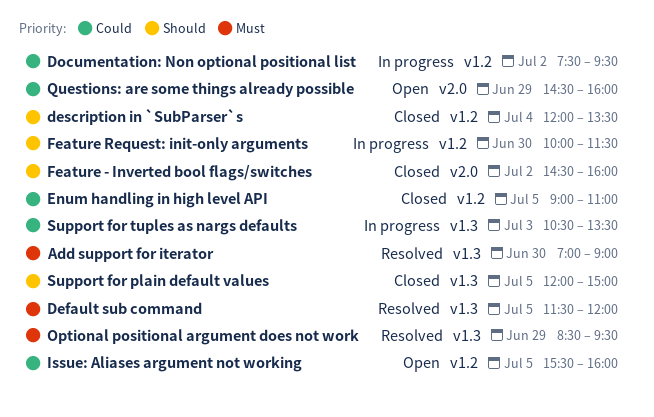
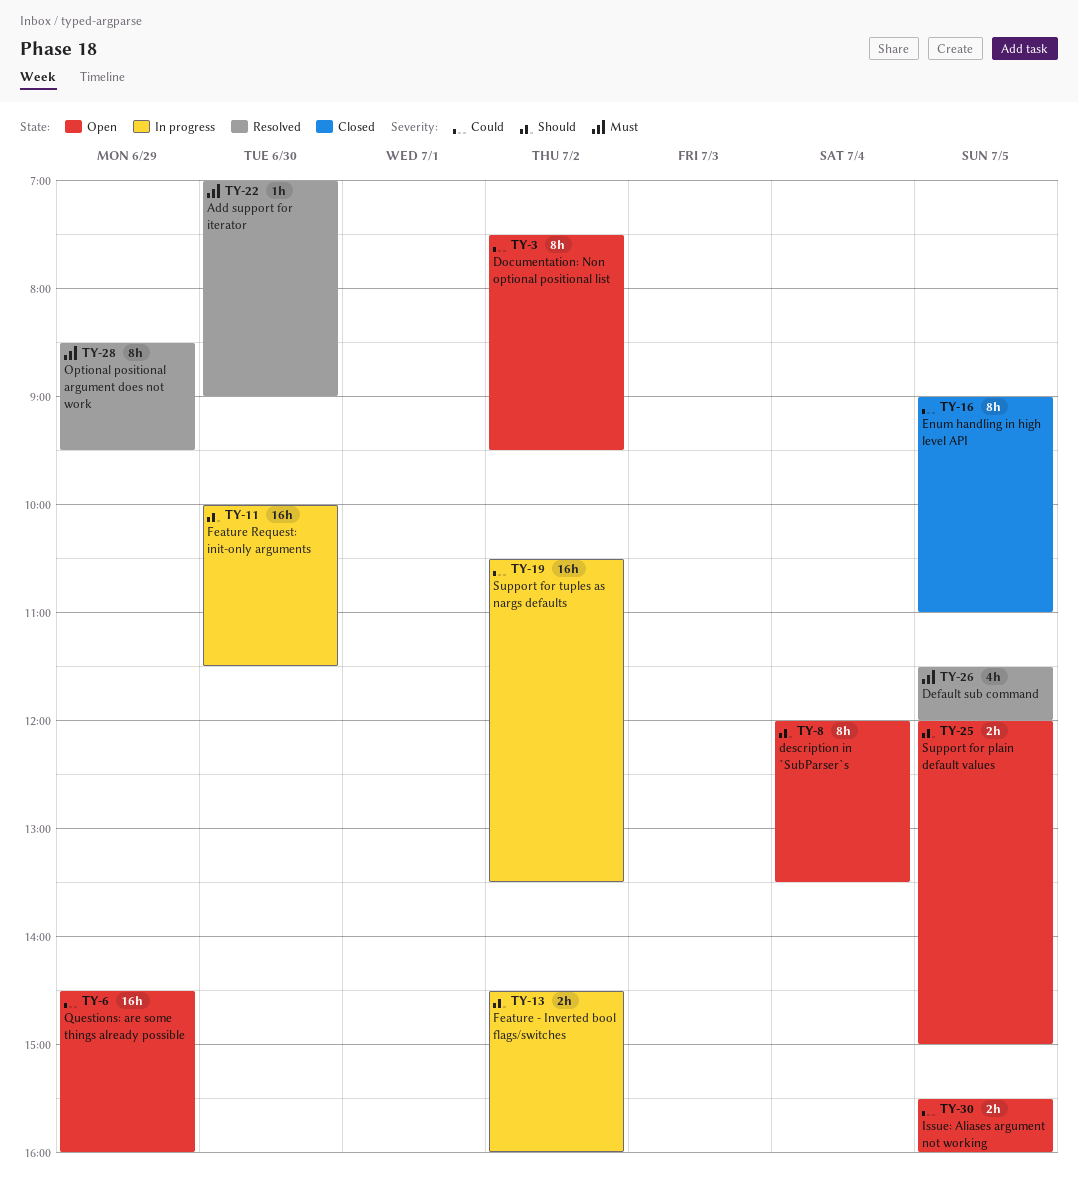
description in `SubParser`s, status: Closed -> Open
Documentation: Non optional positional list, status: In progress -> Open
Feature - Inverted bool flags/switches, status: Closed -> In progress
Support for plain default values, status: Closed -> Open
Support for tuples as nargs defaults, day: Jul 3 -> Jul 2

